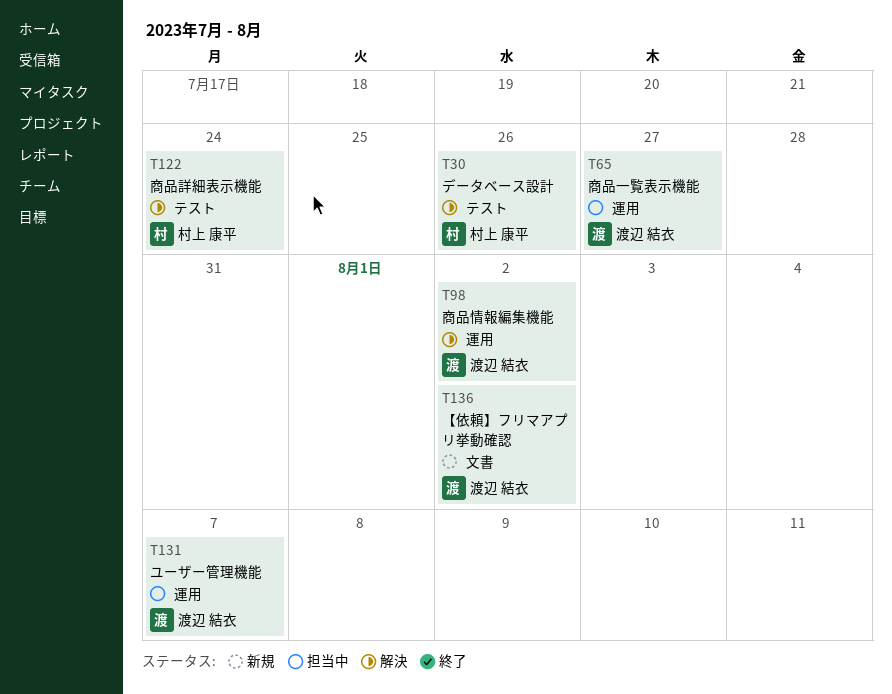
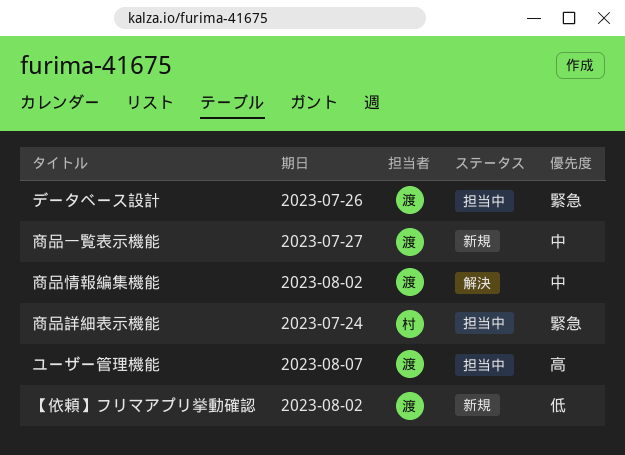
データベース設計, status: 解決 -> 担当中
データベース設計, owner: 村上 康平 -> 渡辺 結衣
商品一覧表示機能, status: 担当中 -> 新規
商品詳細表示機能, status: 解決 -> 担当中

